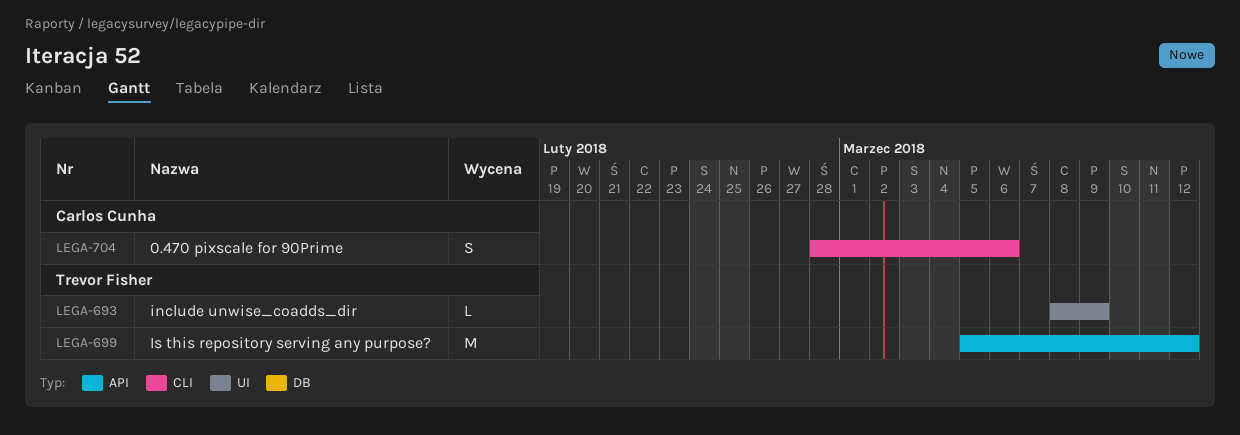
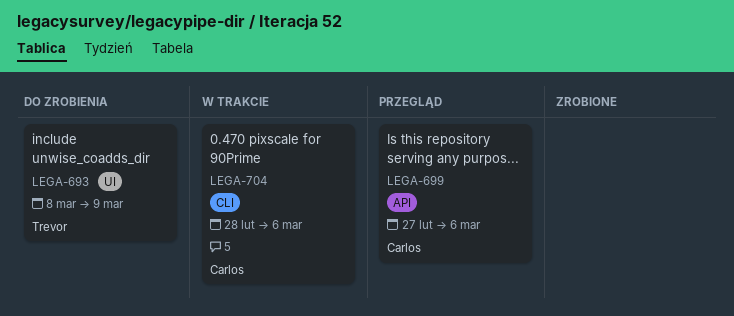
LEGA-699, owner: Trevor Fisher -> Carlos Cunha
LEGA-699, start: Mar 5 -> Feb 27
LEGA-699, due: Mar 12 -> Mar 6

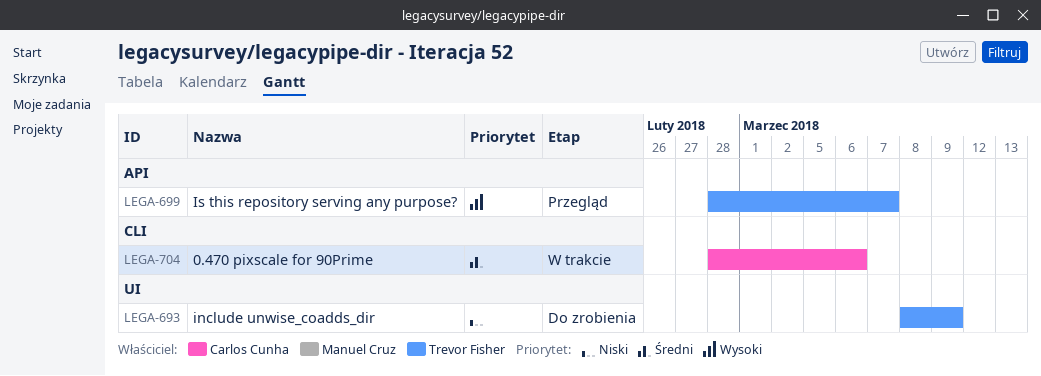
LEGA-699, owner: Carlos Cunha -> Trevor Fisher
LEGA-699, start: Feb 27 -> Feb 28
LEGA-699, due: Mar 6 -> Mar 7

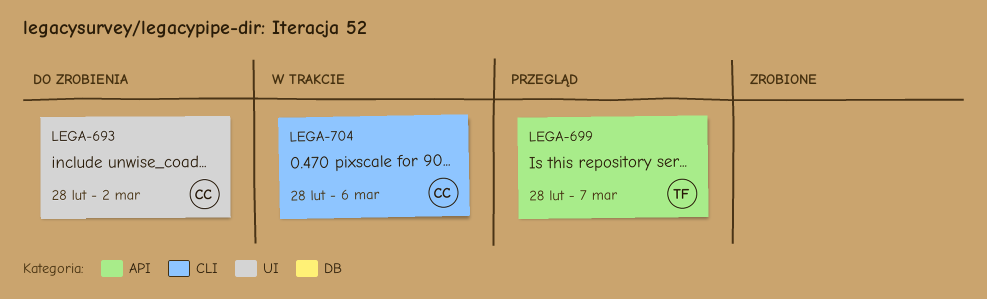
LEGA-693, owner: Trevor Fisher -> Carlos Cunha
LEGA-693, start: Mar 8 -> Feb 28
LEGA-693, due: Mar 9 -> Mar 2

